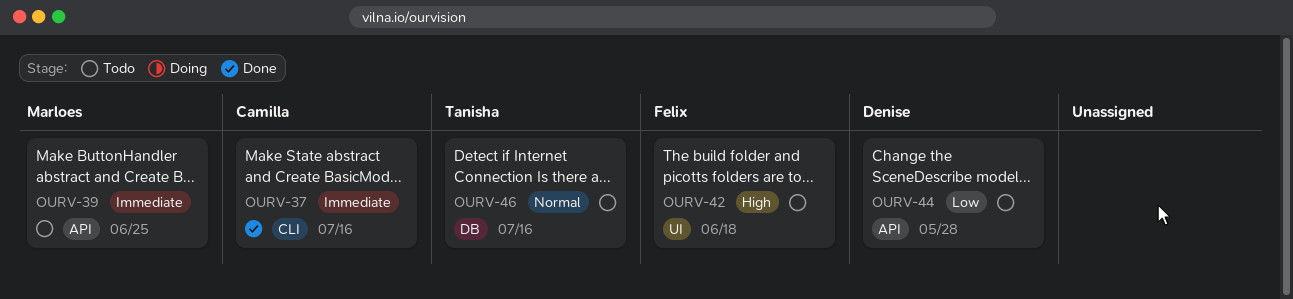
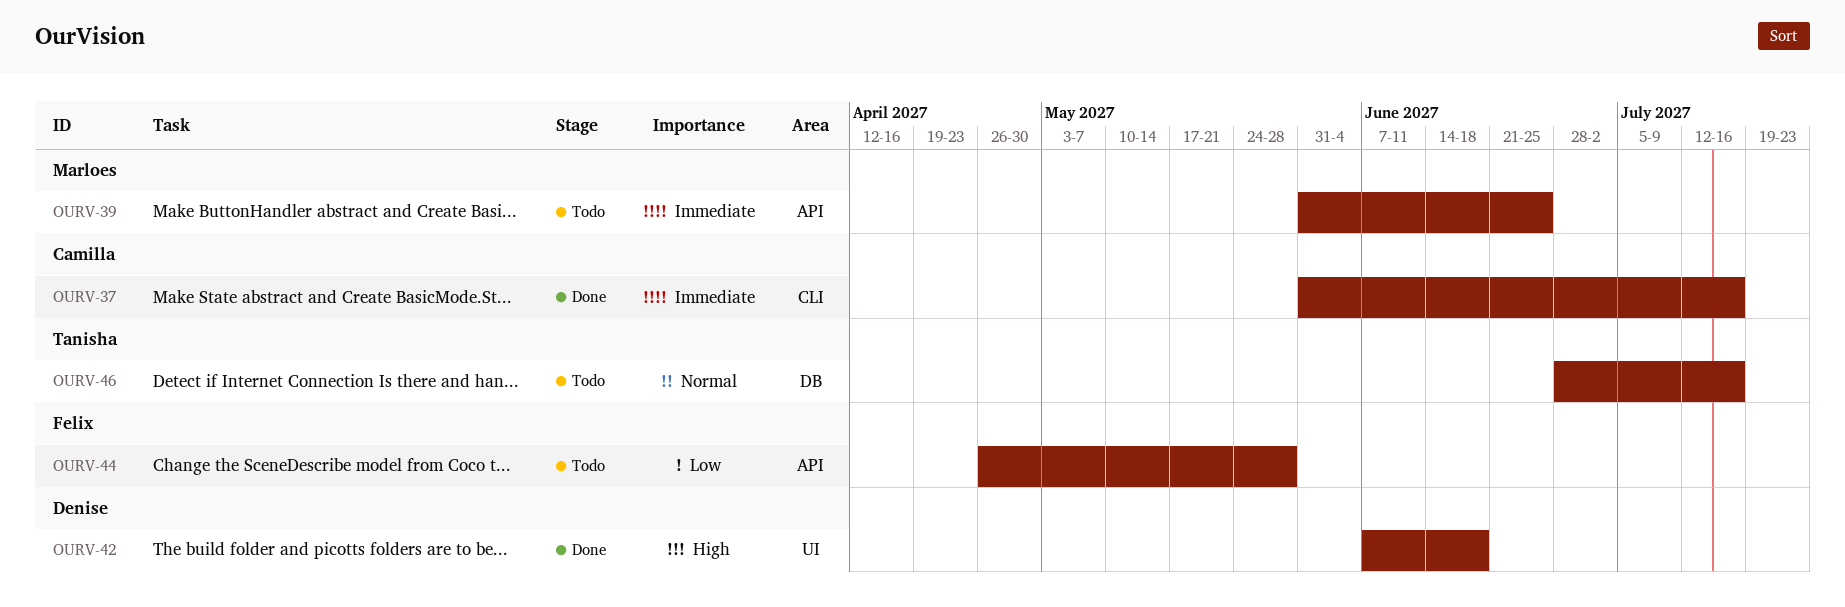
OURV-42, status: Todo -> Done
OURV-42, owner: Felix -> Denise
OURV-44, owner: Denise -> Felix

